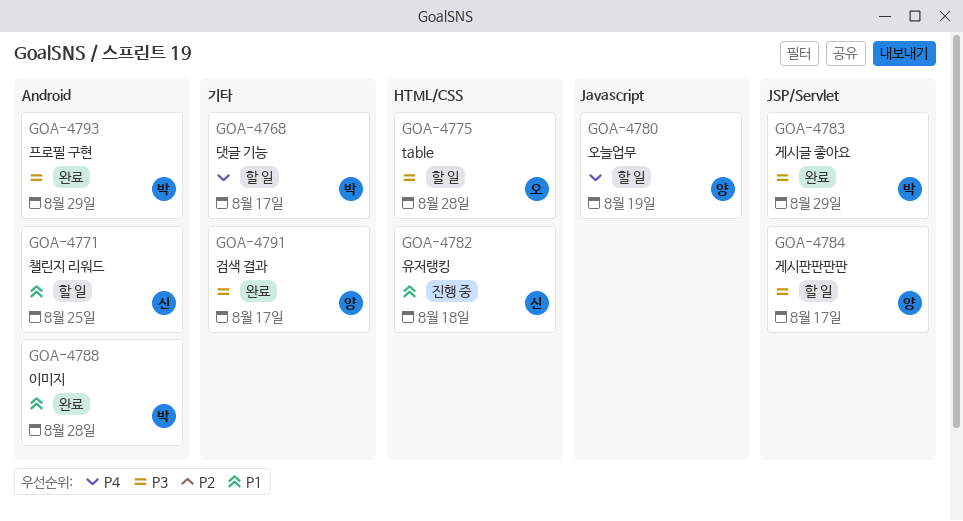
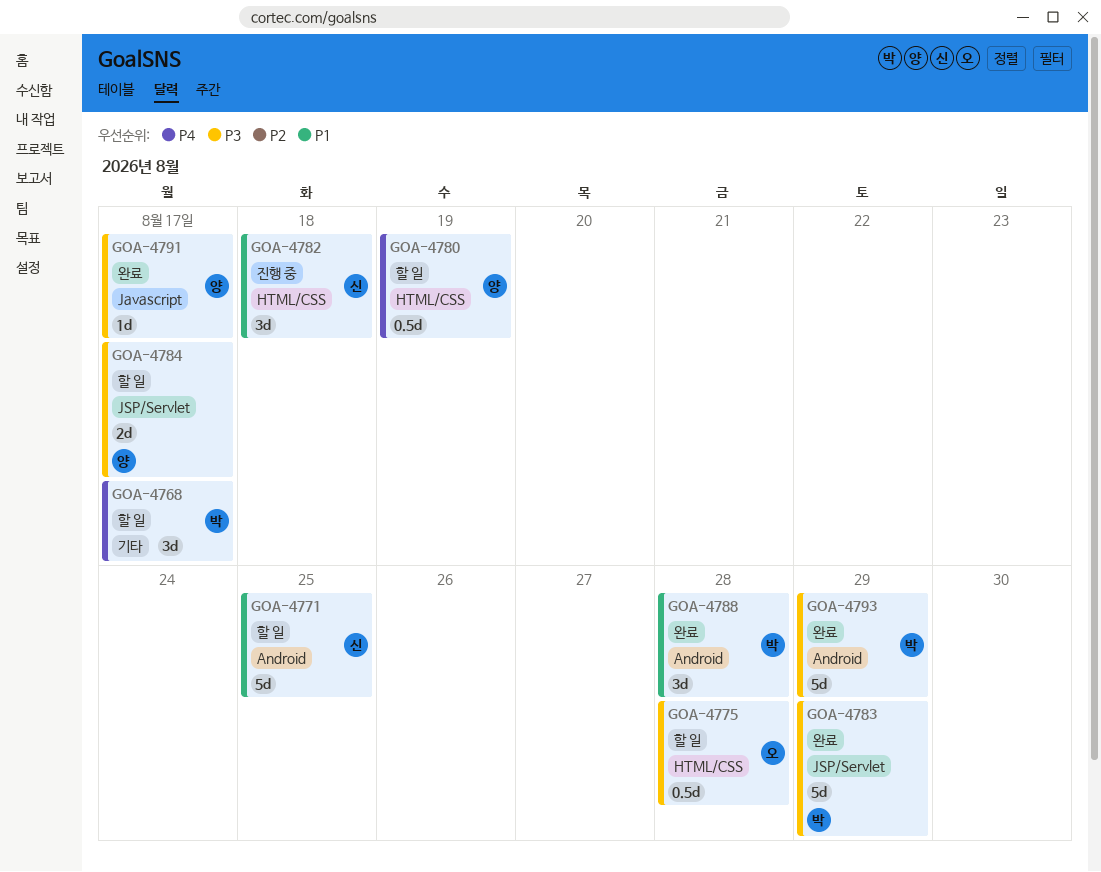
GOA-4780, label: Javascript -> HTML/CSS
GOA-4791, label: 기타 -> Javascript

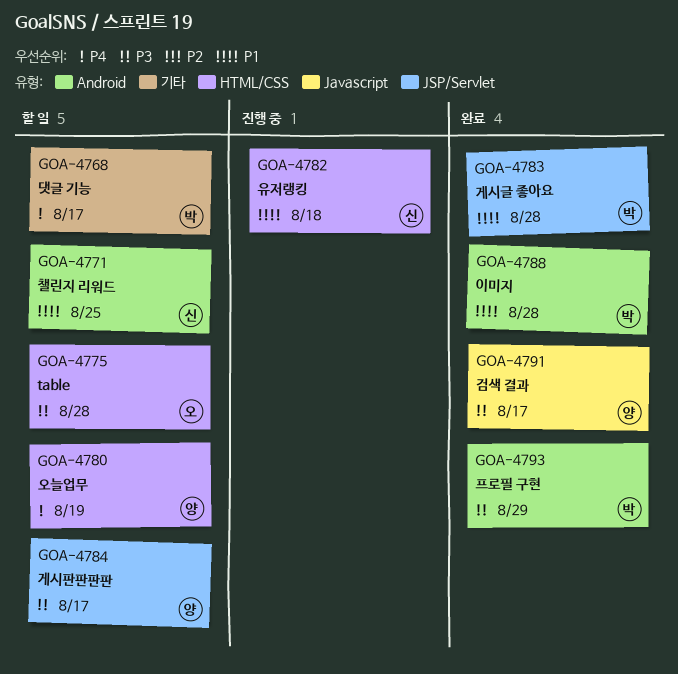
GOA-4783, priority: P3 -> P1
GOA-4783, due: Aug 29 -> Aug 28

